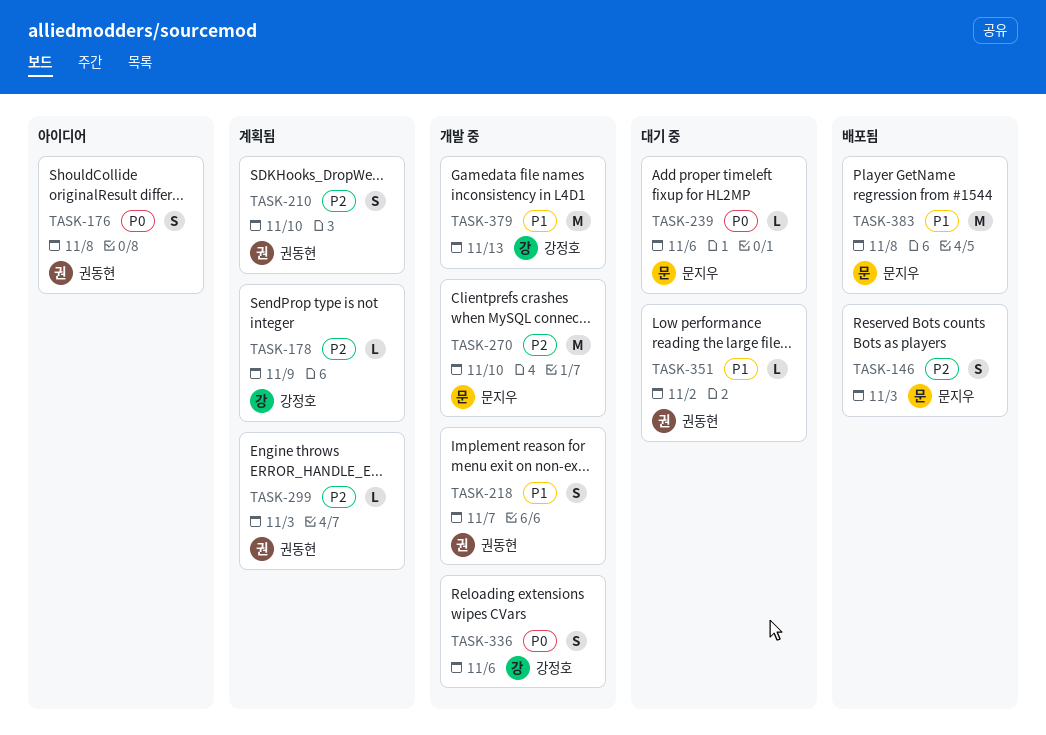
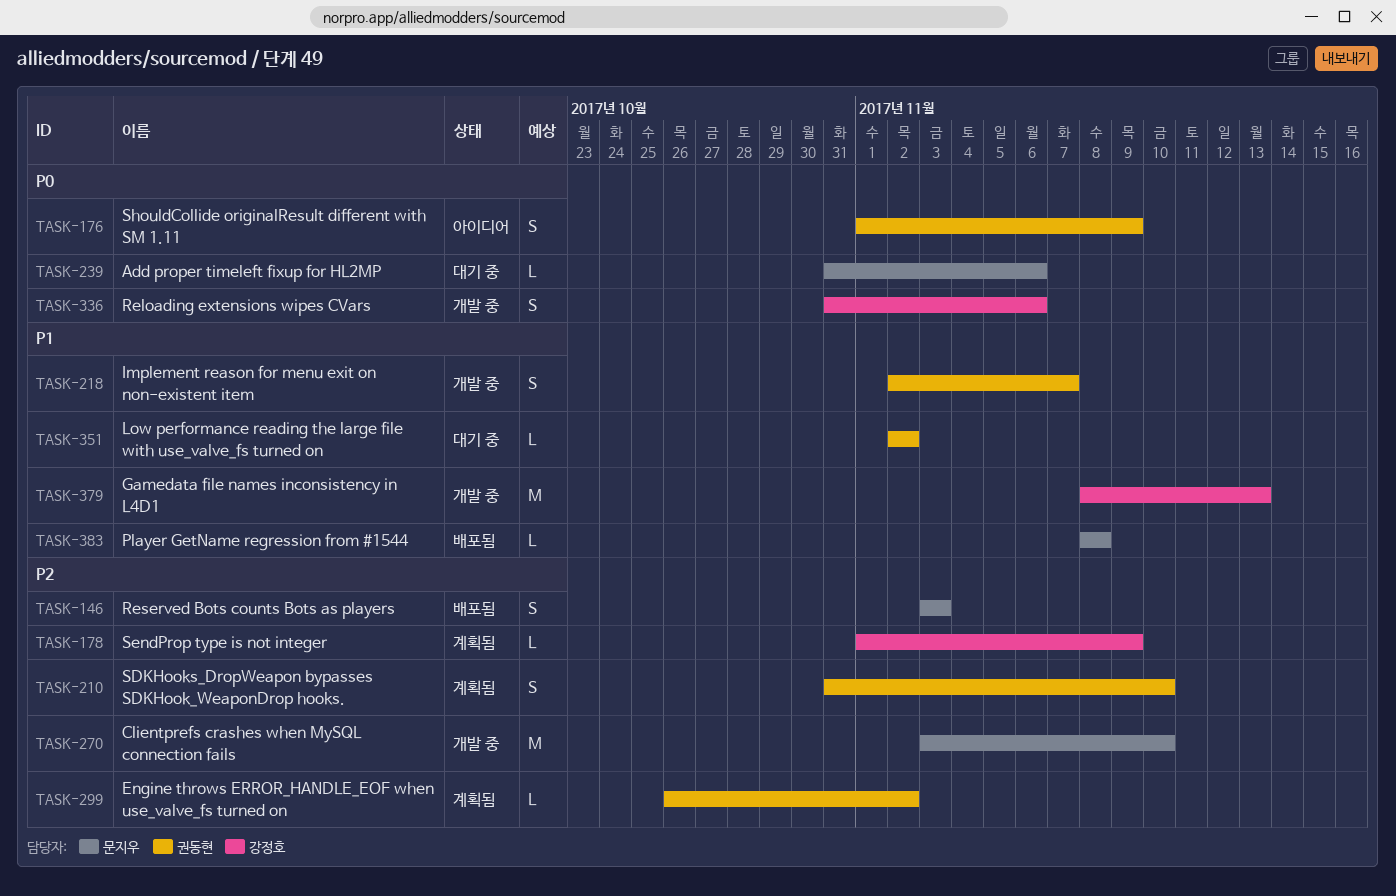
TASK-176, due: Nov 8 -> Nov 9
TASK-299, due: Nov 3 -> Nov 2
TASK-383, estimate: M -> L

